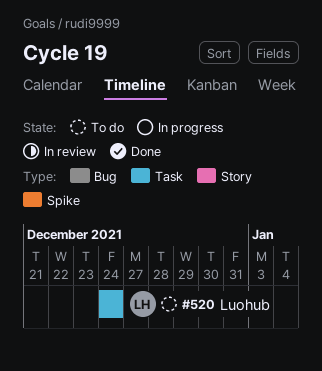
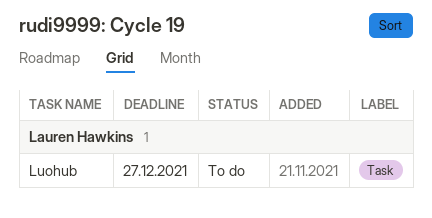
Luohub, due: Dec 24 -> Dec 27

